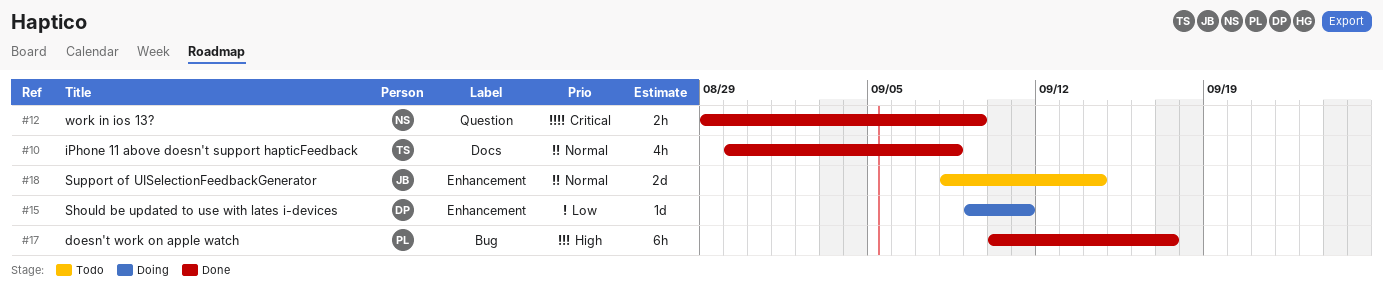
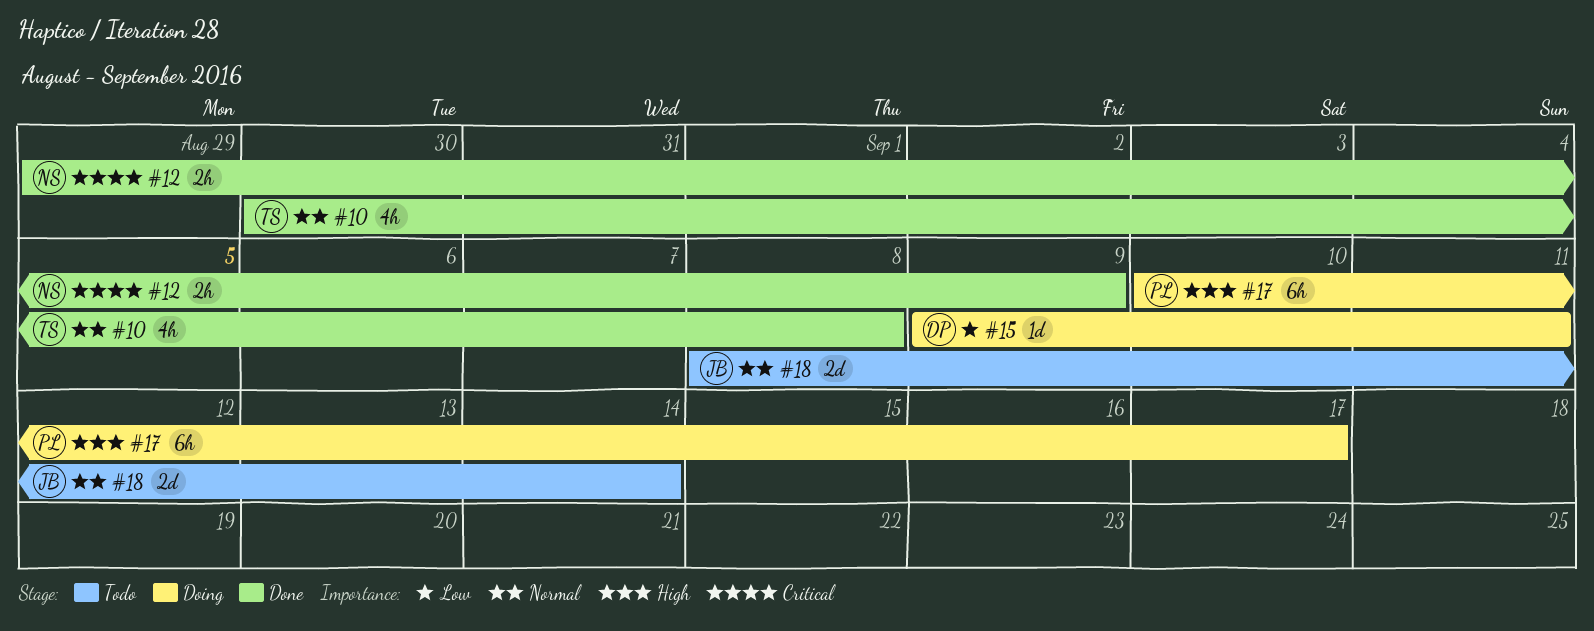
#17, status: Done -> Doing

